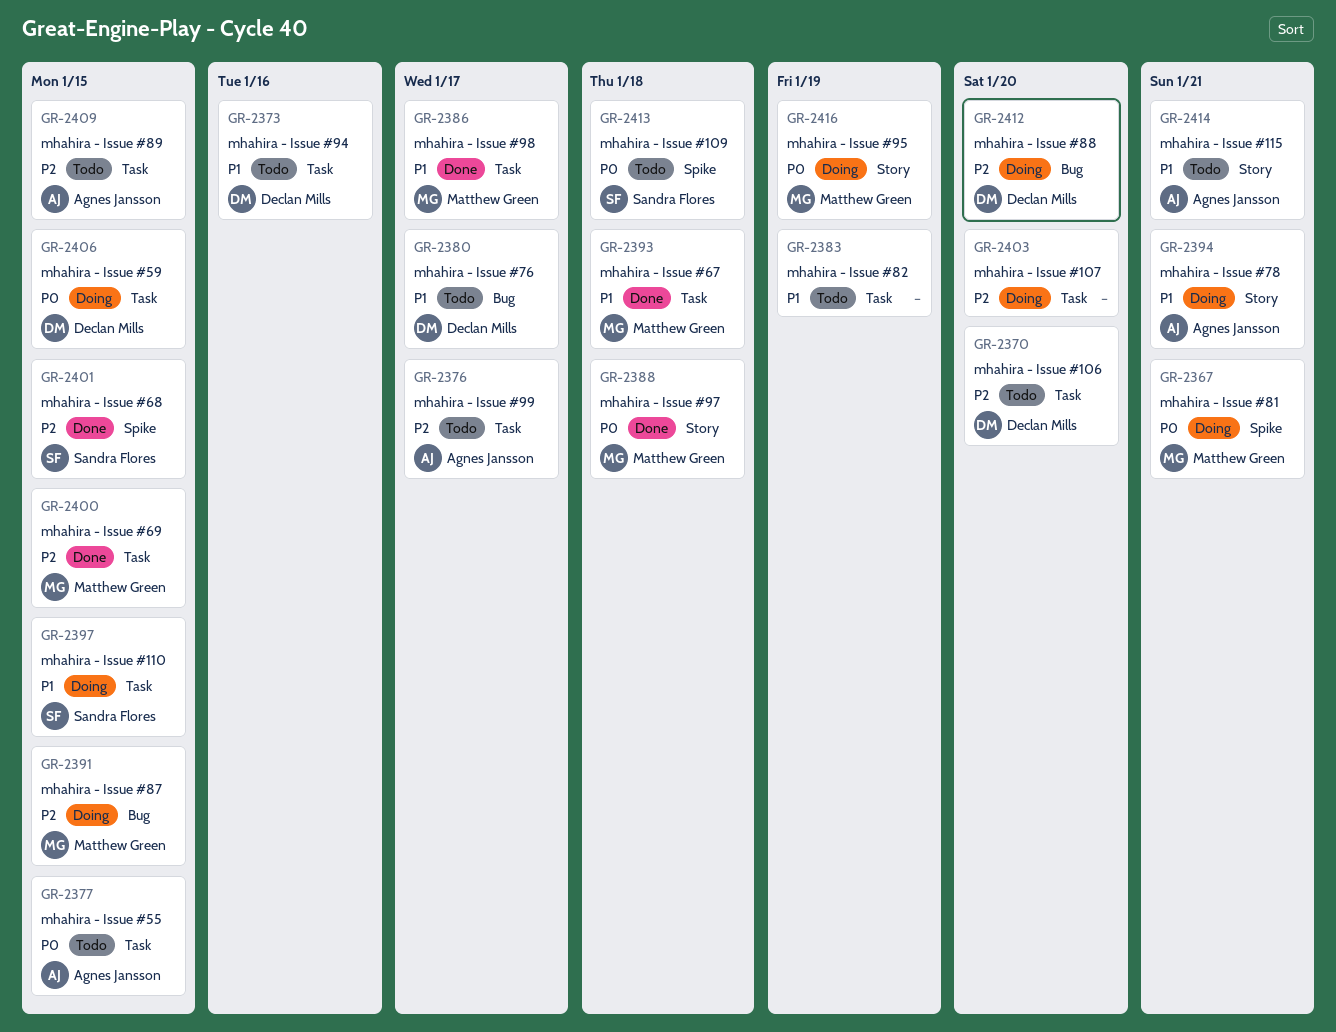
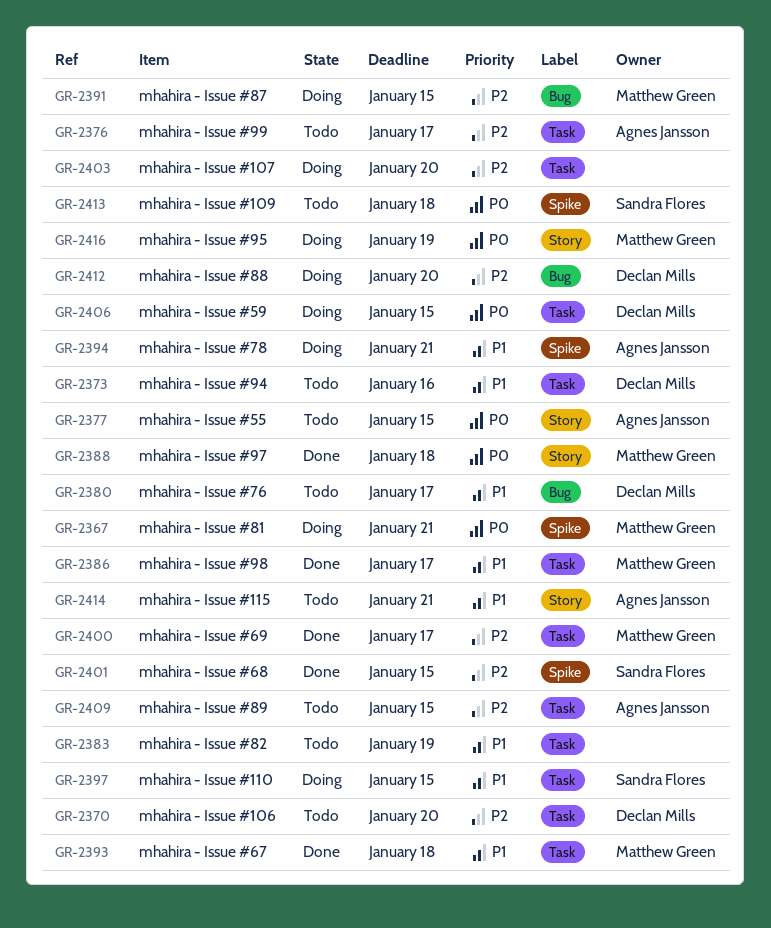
GR-2377, label: Task -> Story
GR-2394, label: Story -> Spike
GR-2400, due: Jan 15 -> Jan 17

